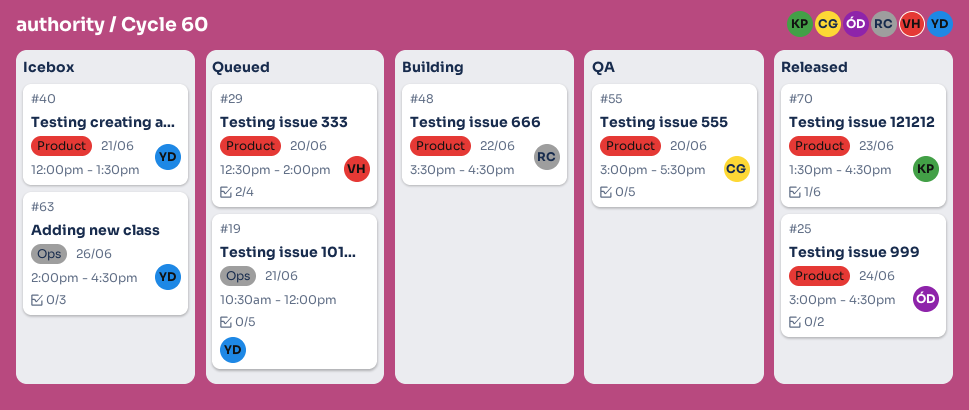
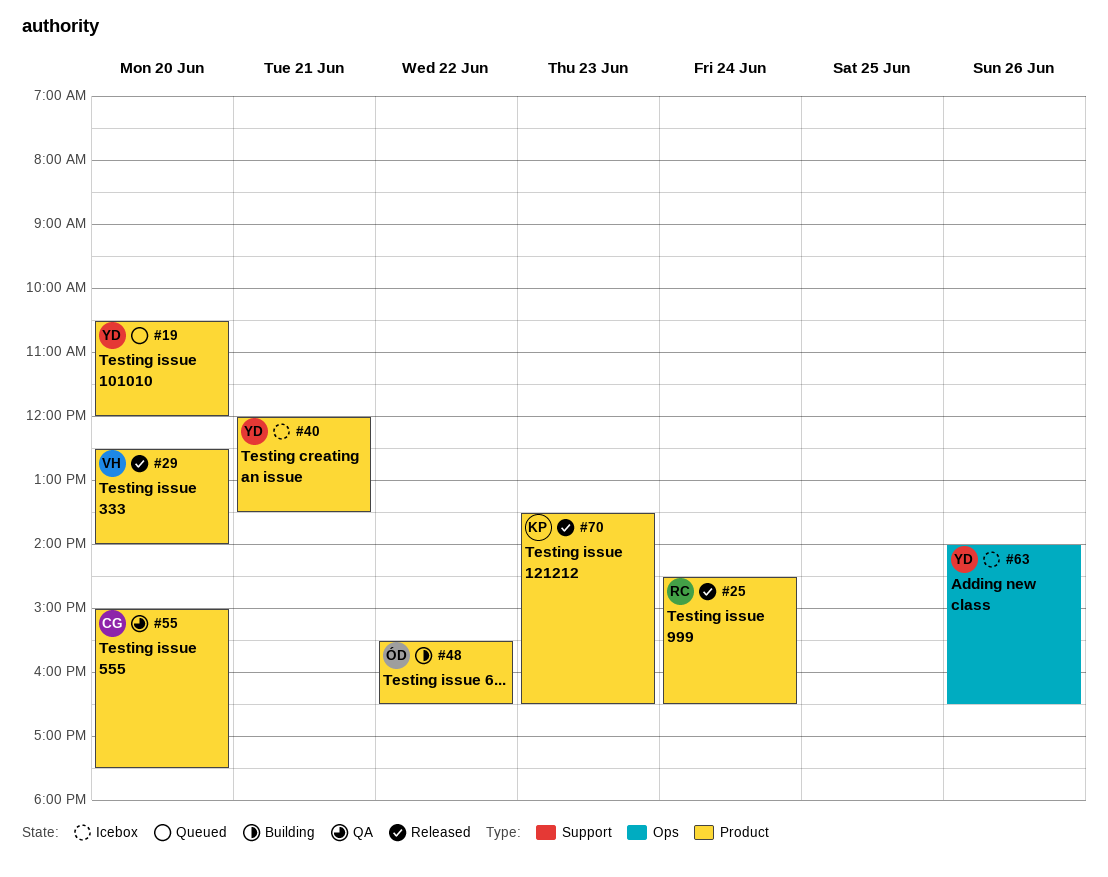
#19, label: Ops -> Product
#19, day: Jun 21 -> Jun 20
#25, owner: ÓD -> RC
#25, begins: 15:00 -> 14:30
#29, status: Queued -> Released
#48, owner: RC -> ÓD

